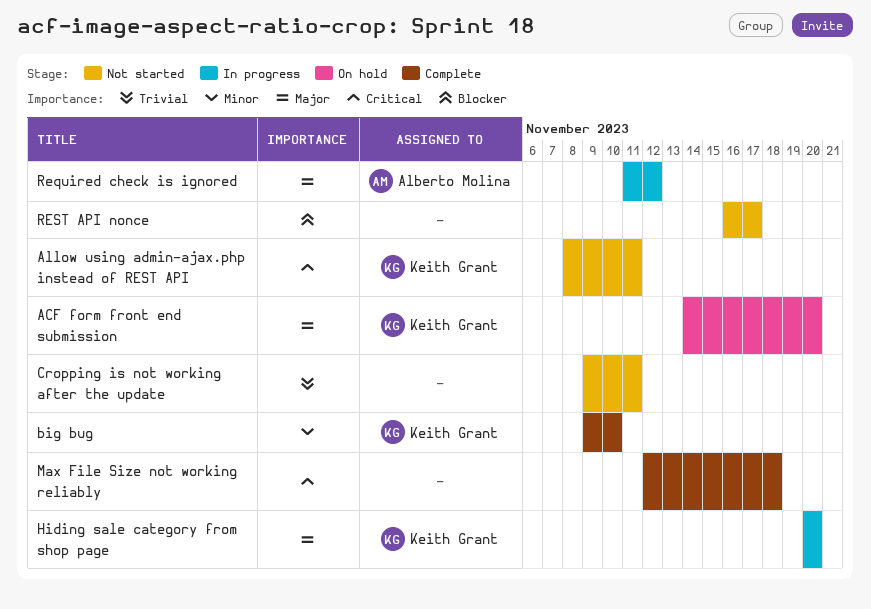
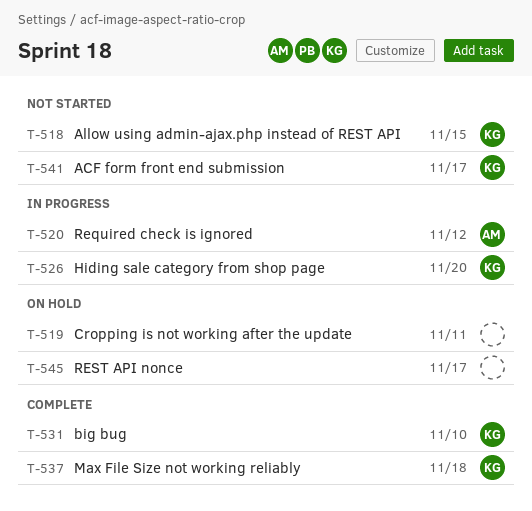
ACF form front end submission, status: On hold -> Not started
ACF form front end submission, due: Nov 20 -> Nov 17
Allow using admin-ajax.php instead of REST API, due: Nov 11 -> Nov 15
Cropping is not working after the update, status: Not started -> On hold
Max File Size not working reliably, owner: none -> Keith Grant
REST API nonce, status: Not started -> On hold

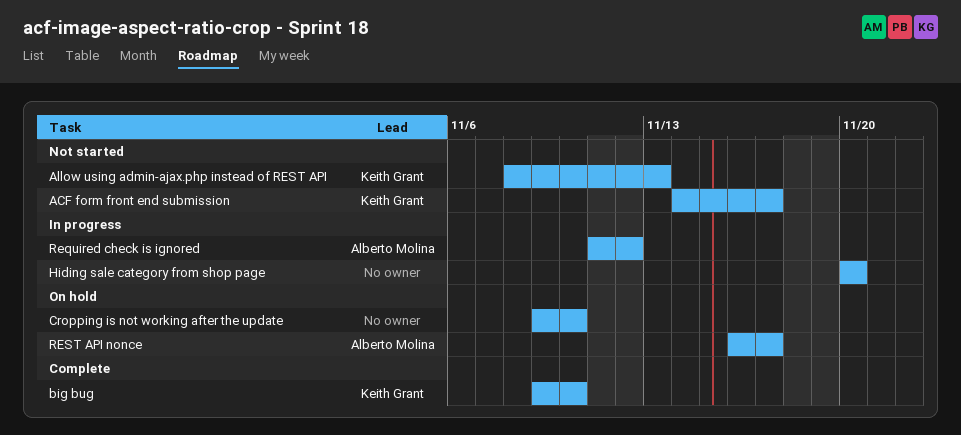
Allow using admin-ajax.php instead of REST API, due: Nov 15 -> Nov 13
Cropping is not working after the update, due: Nov 11 -> Nov 10
Hiding sale category from shop page, owner: Keith Grant -> none
Max File Size not working reliably: present -> none
REST API nonce, owner: none -> Alberto Molina

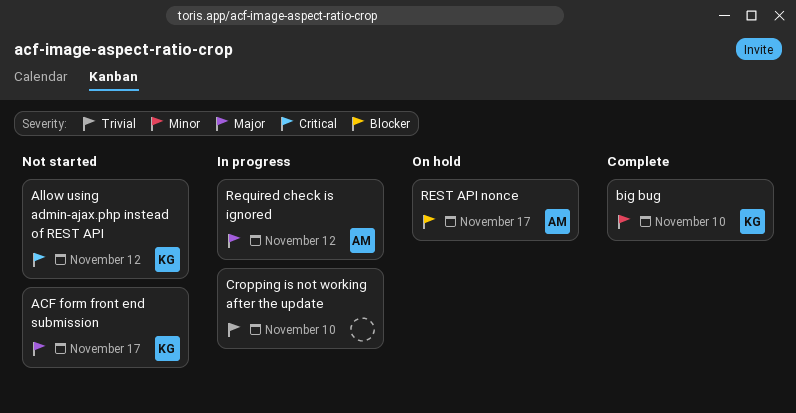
Allow using admin-ajax.php instead of REST API, due: Nov 13 -> Nov 12
Cropping is not working after the update, status: On hold -> In progress
Hiding sale category from shop page: present -> none

